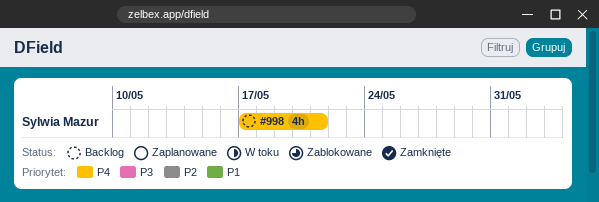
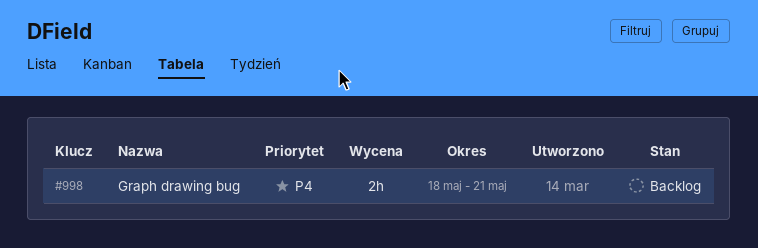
#998, estimate: 4h -> 2h
#998, start: May 17 -> May 18

